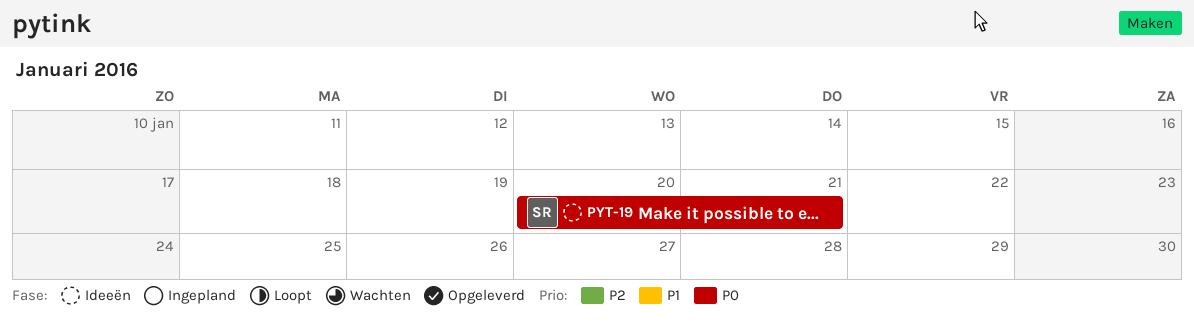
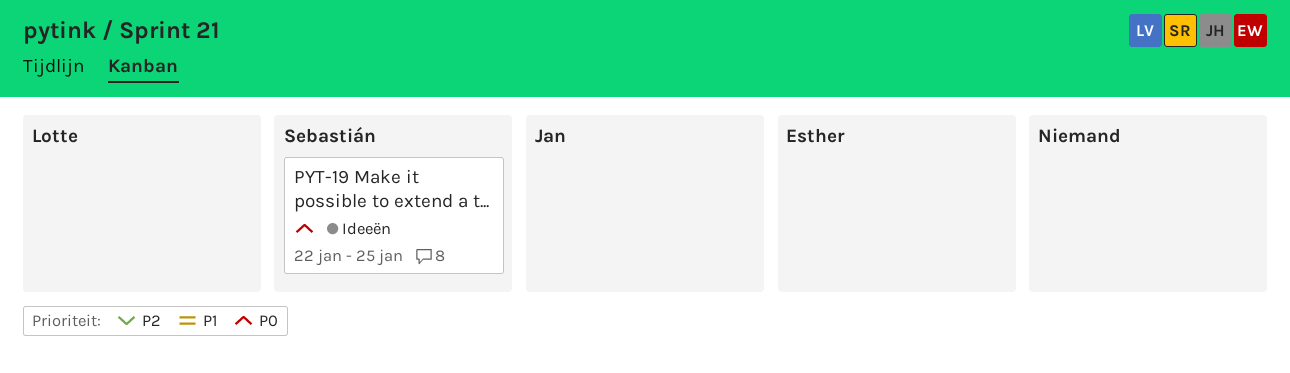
PYT-19, start: Jan 20 -> Jan 22
PYT-19, due: Jan 21 -> Jan 25

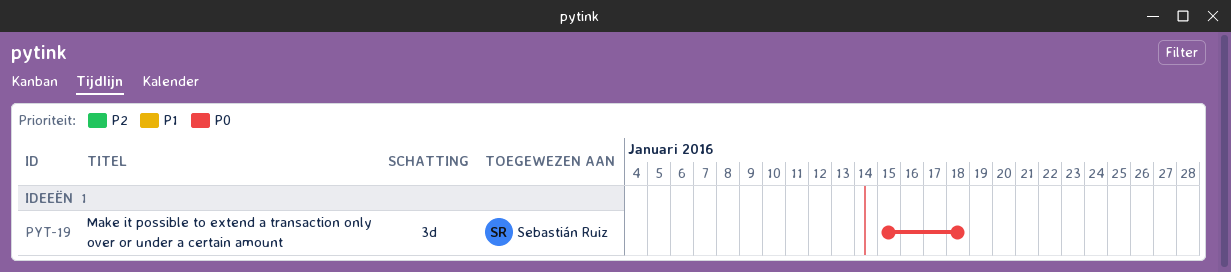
PYT-19, start: Jan 22 -> Jan 15
PYT-19, due: Jan 25 -> Jan 18

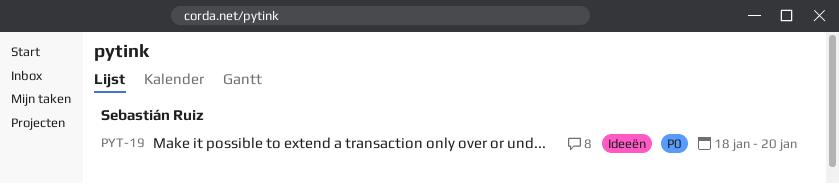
PYT-19, start: Jan 15 -> Jan 18
PYT-19, due: Jan 18 -> Jan 20

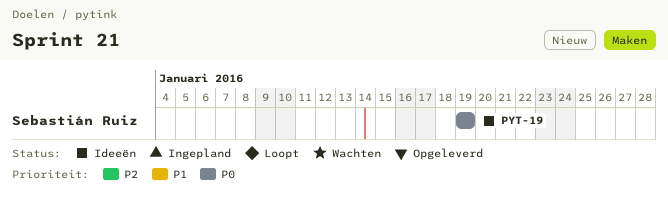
PYT-19, start: Jan 18 -> Jan 19
PYT-19, due: Jan 20 -> Jan 19

